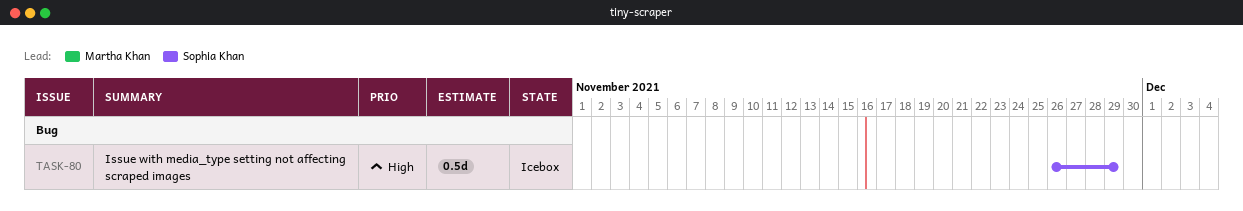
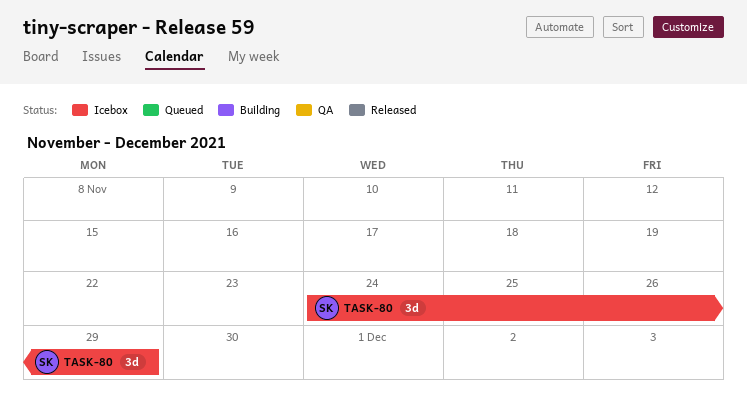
TASK-80, estimate: 0.5d -> 3d
TASK-80, start: Nov 26 -> Nov 24

